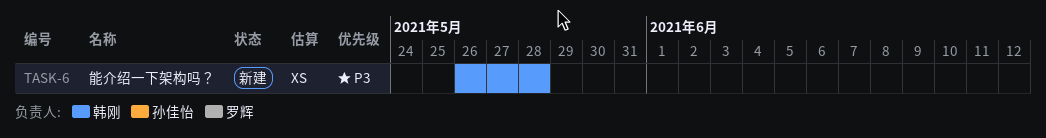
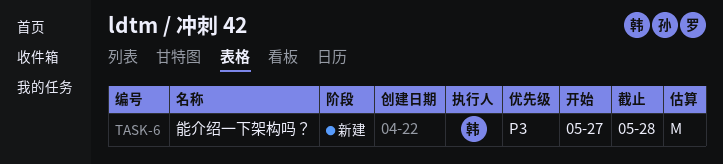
TASK-6, estimate: XS -> M
TASK-6, start: May 26 -> May 27

